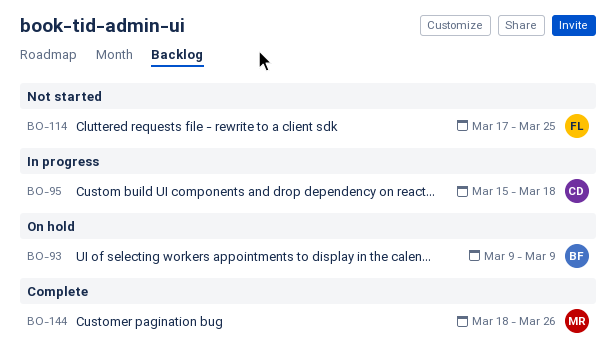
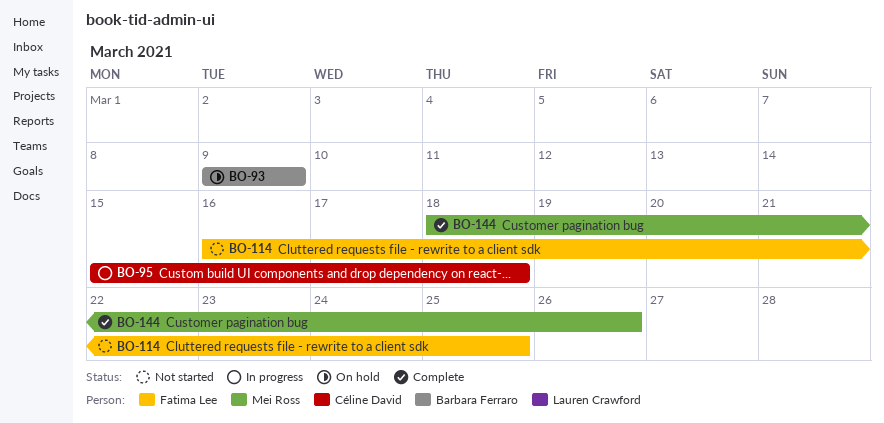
BO-114, start: Mar 17 -> Mar 16

